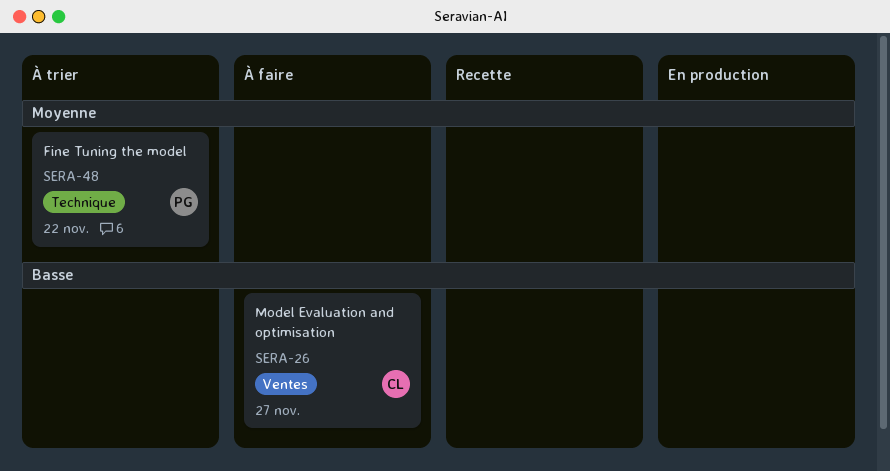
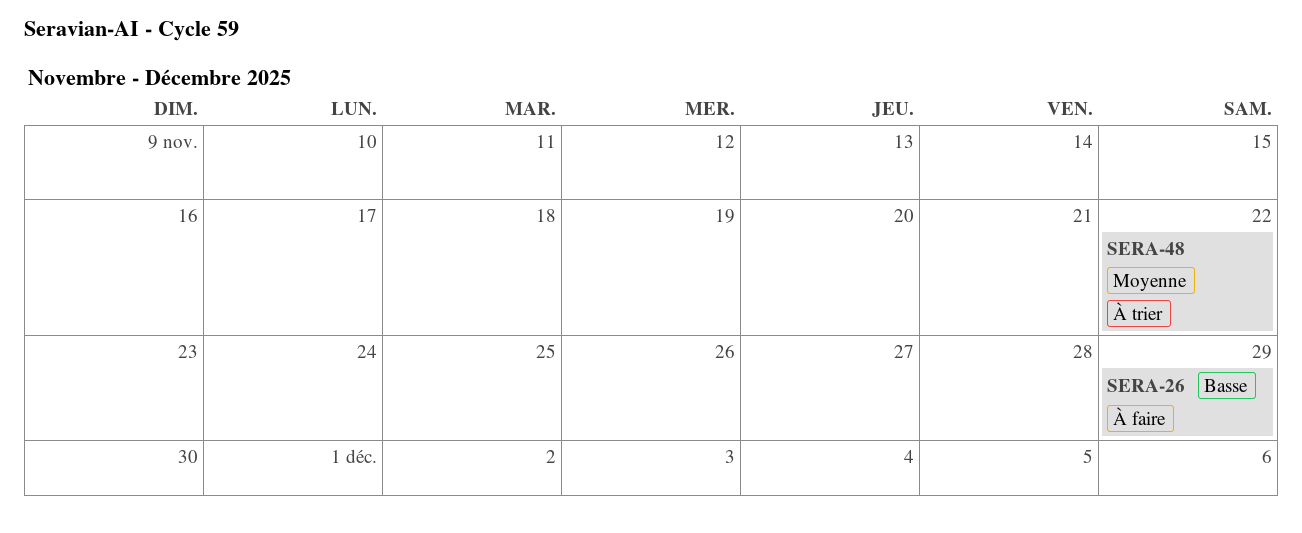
SERA-26, due: Nov 27 -> Nov 29

